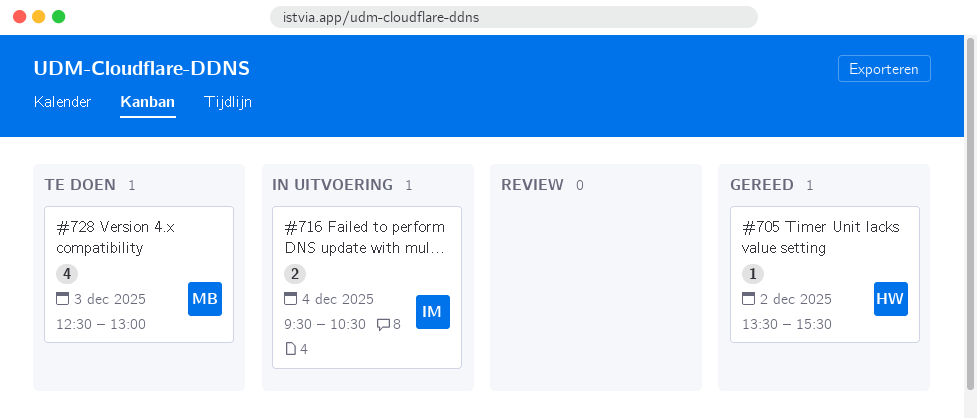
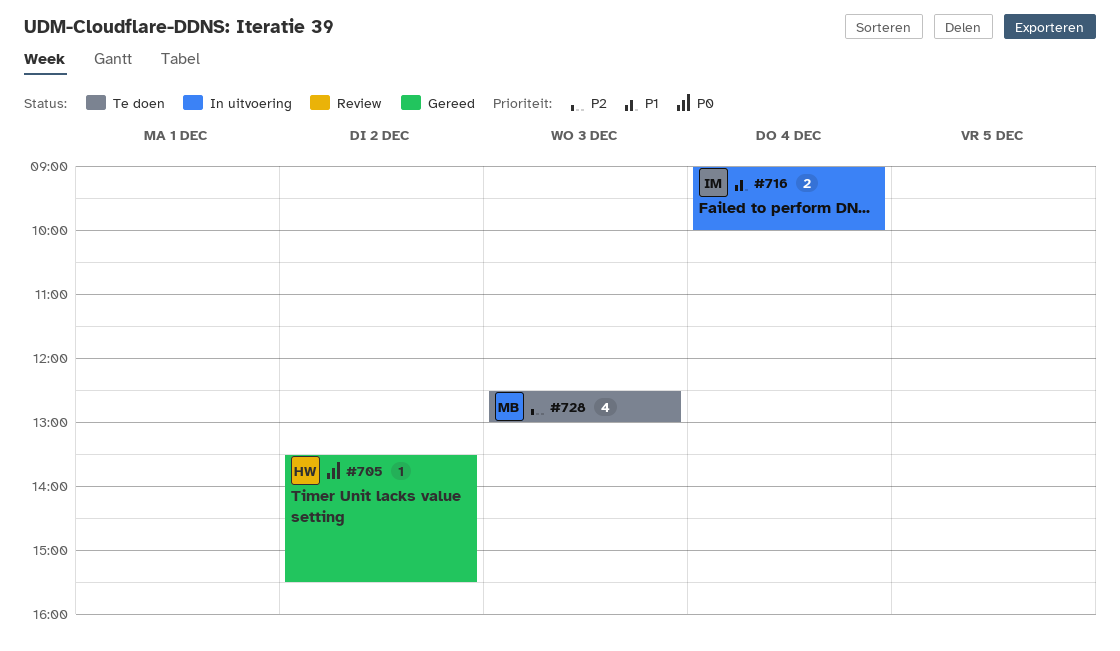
#716, begins: 09:30 -> 09:00
#716, ends: 10:30 -> 10:00

